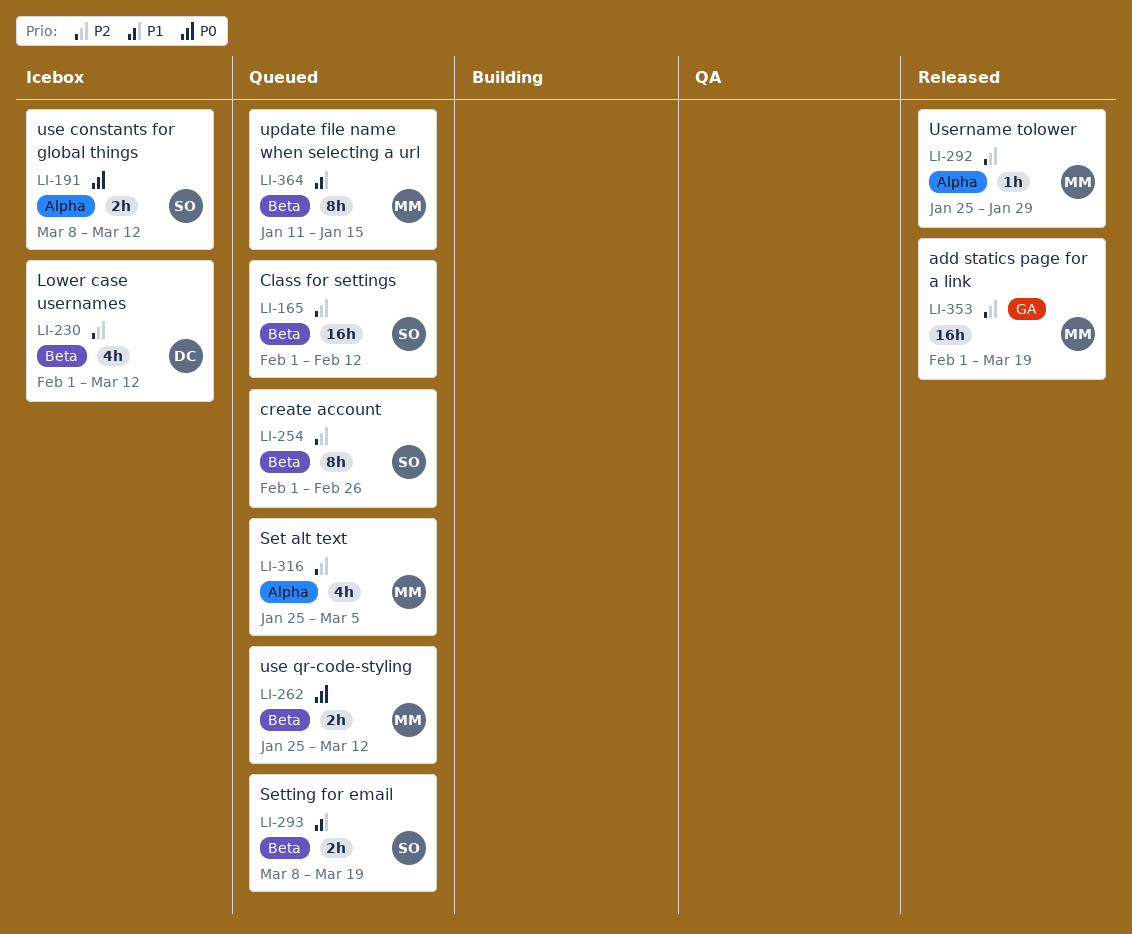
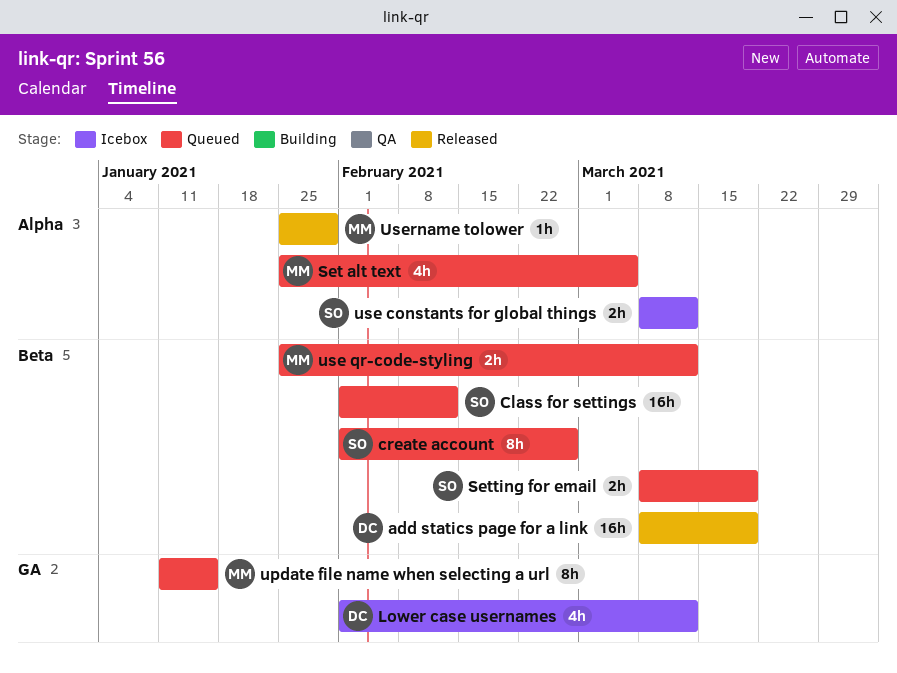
add statics page for a link, owner: MM -> DC
add statics page for a link, label: GA -> Beta
add statics page for a link, start: Feb 1 -> Mar 8
Lower case usernames, label: Beta -> GA
update file name when selecting a url, label: Beta -> GA

